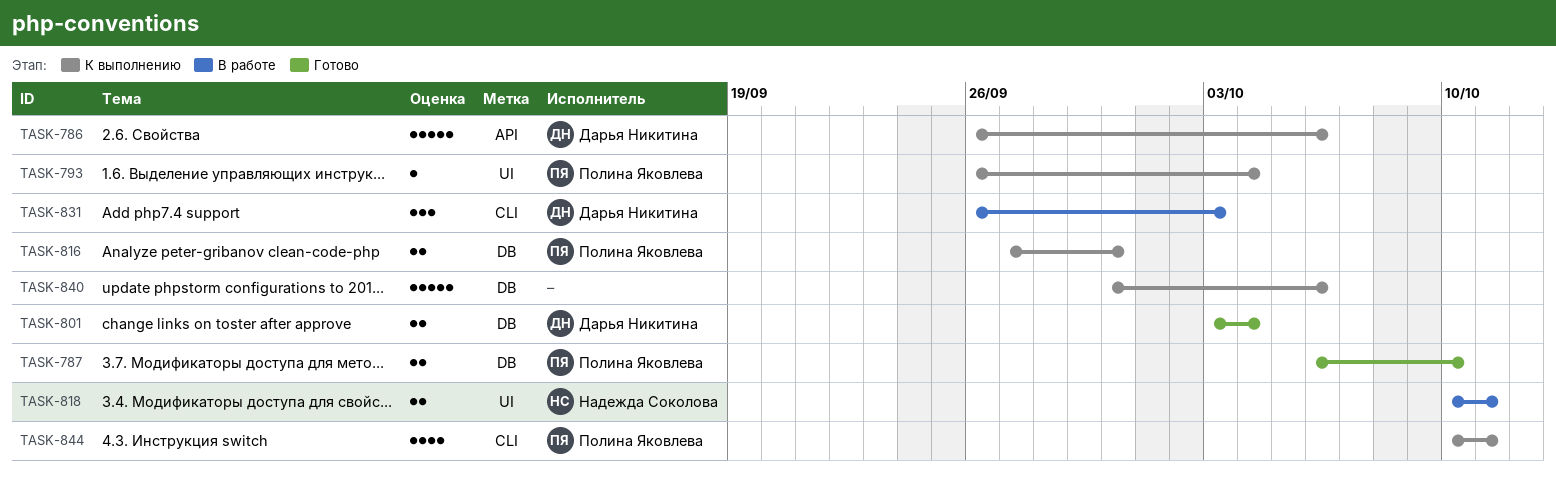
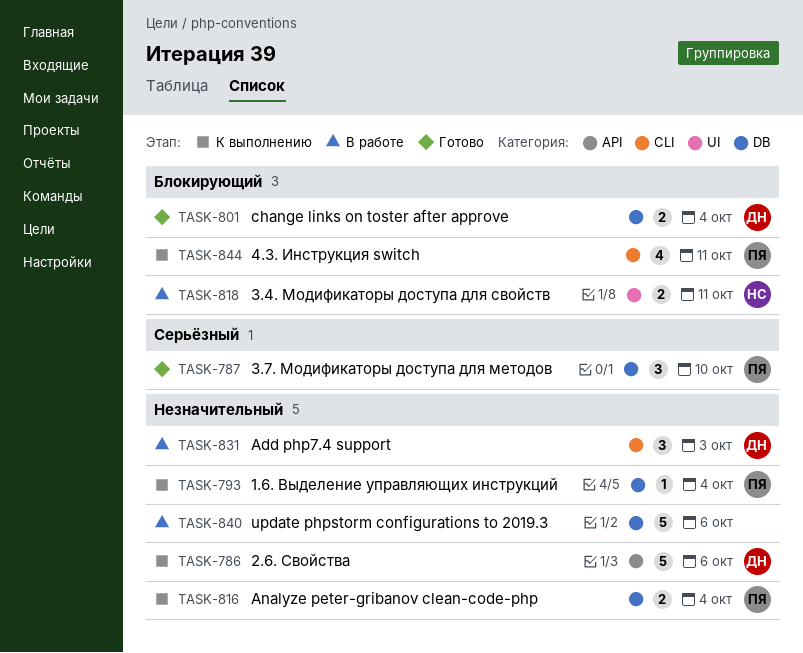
TASK-787, estimate: 2 -> 3
TASK-793, label: UI -> DB
TASK-816, due: Sep 30 -> Oct 4
TASK-840, status: К выполнению -> В работе

